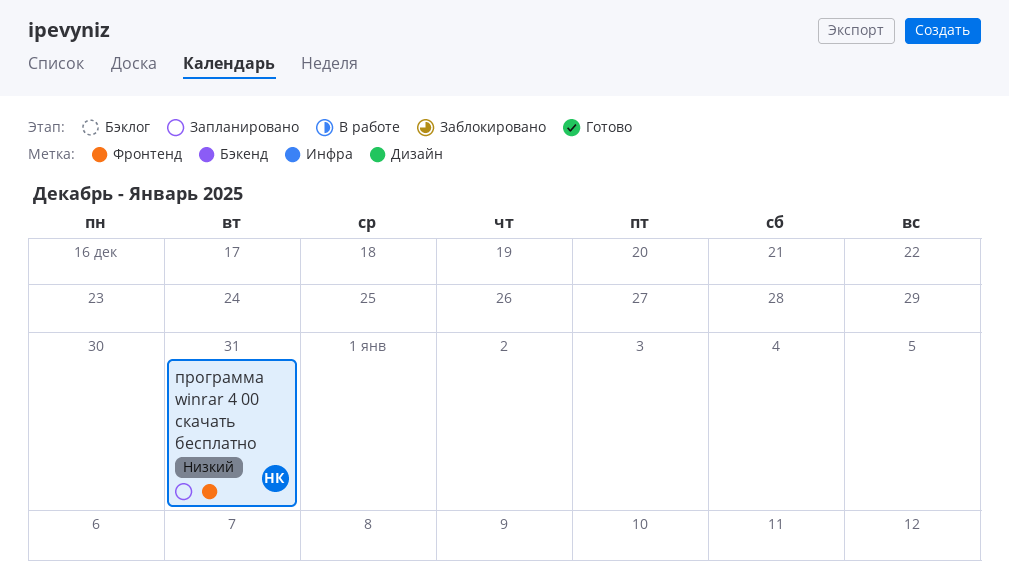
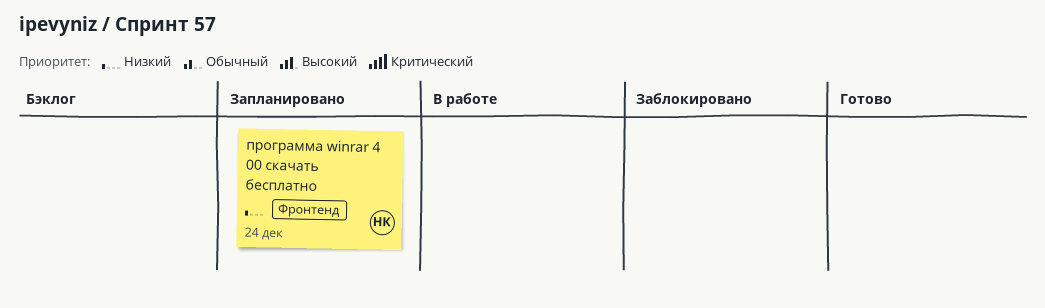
программа winrar 4 00 скачать бесплатно, due: Dec 31 -> Dec 24

